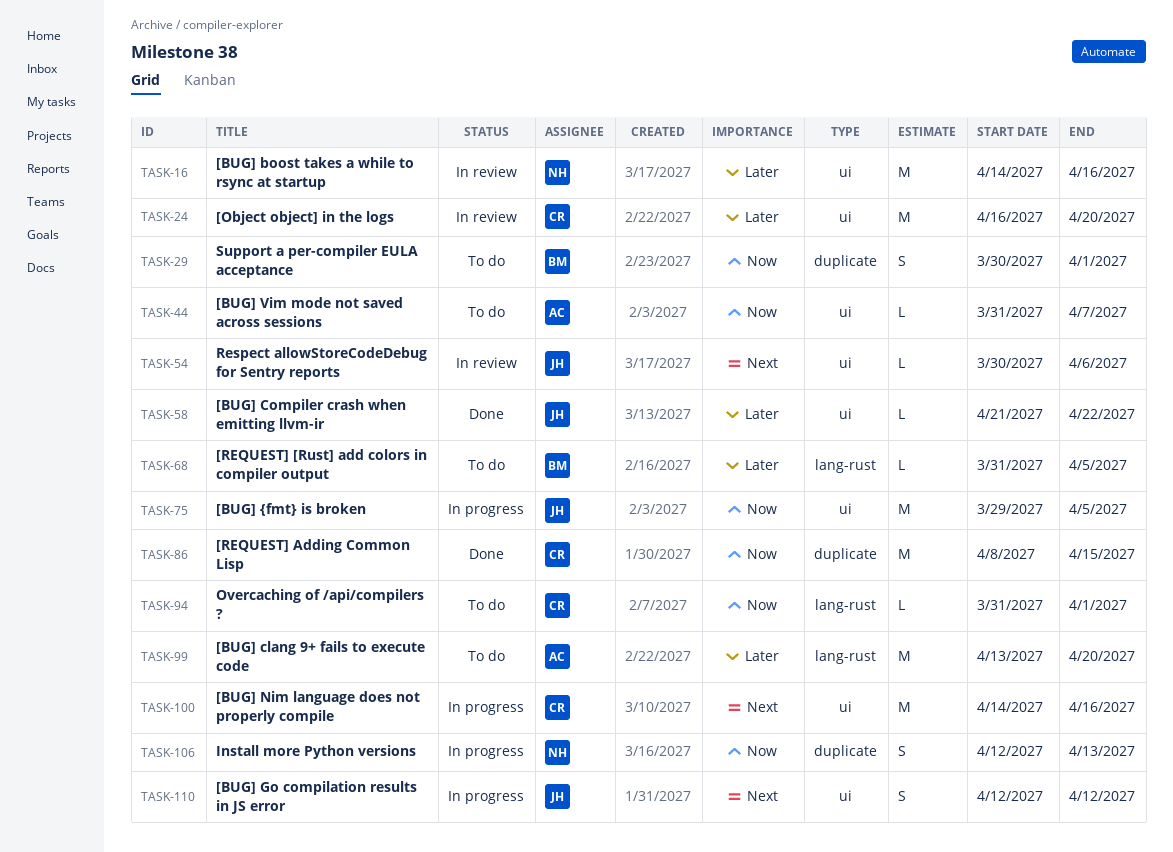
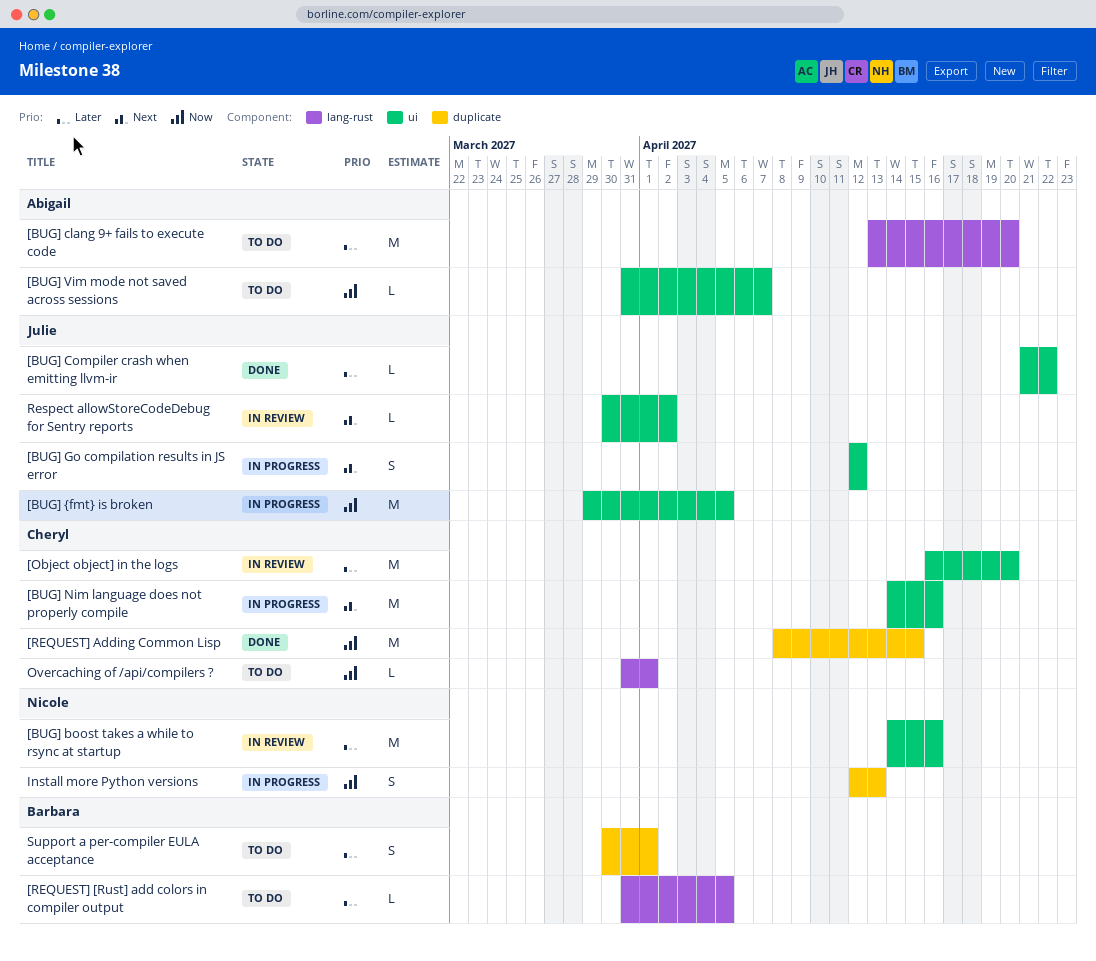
Respect allowStoreCodeDebug for Sentry reports, due: Apr 6 -> Apr 2
Support a per-compiler EULA acceptance, priority: Now -> Later

